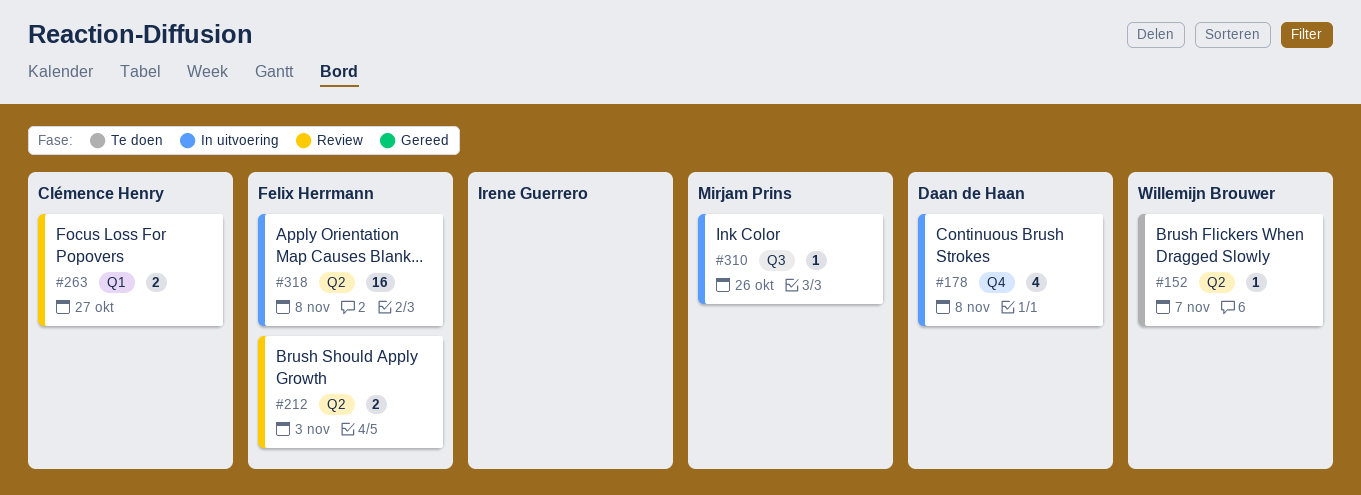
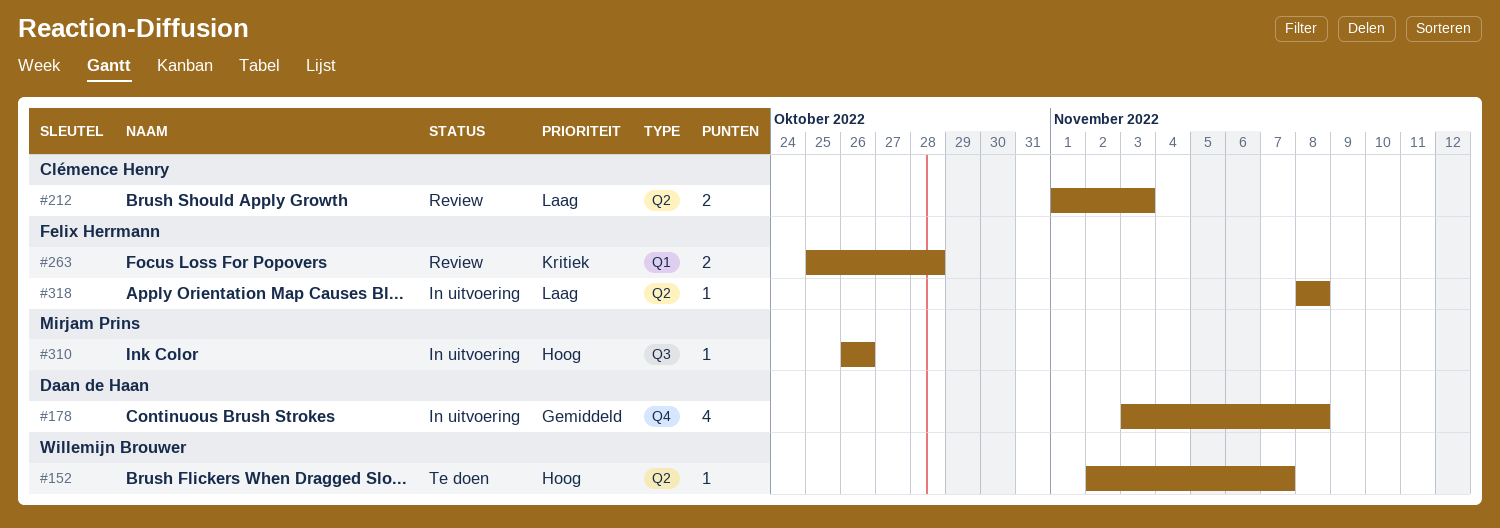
#212, owner: Felix Herrmann -> Clémence Henry
#263, owner: Clémence Henry -> Felix Herrmann
#263, due: Oct 27 -> Oct 28
#318, estimate: 16 -> 1

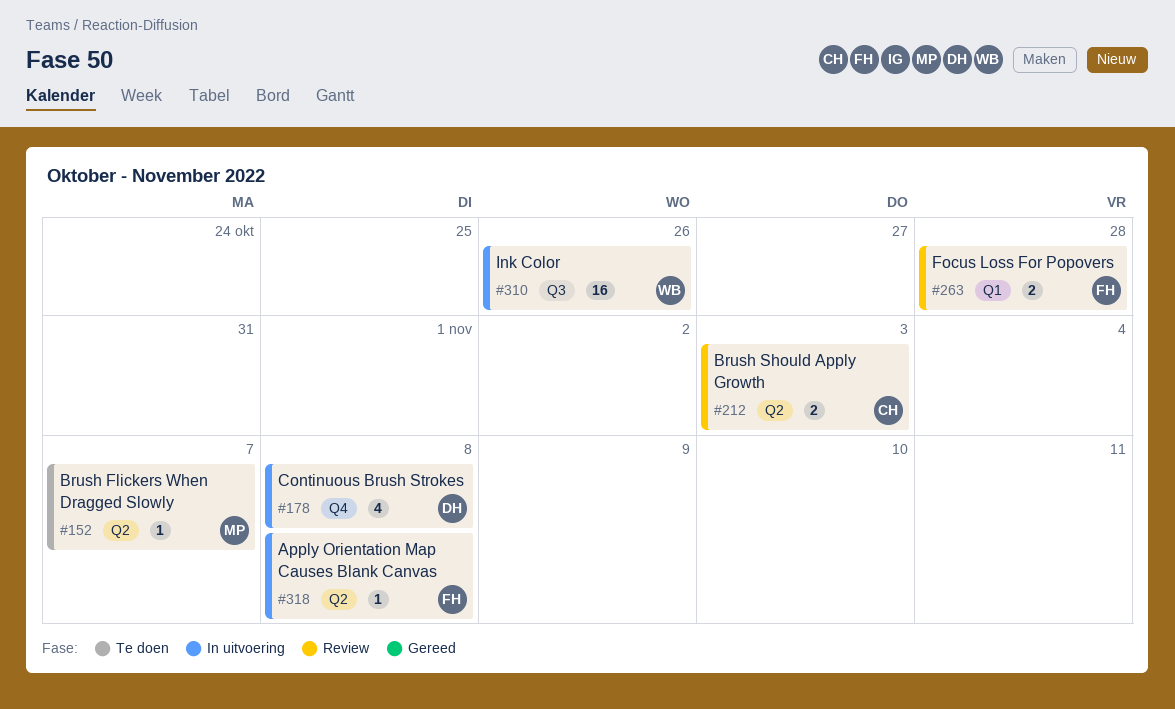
#152, owner: Willemijn Brouwer -> Mirjam Prins
#310, owner: Mirjam Prins -> Willemijn Brouwer
#310, estimate: 1 -> 16

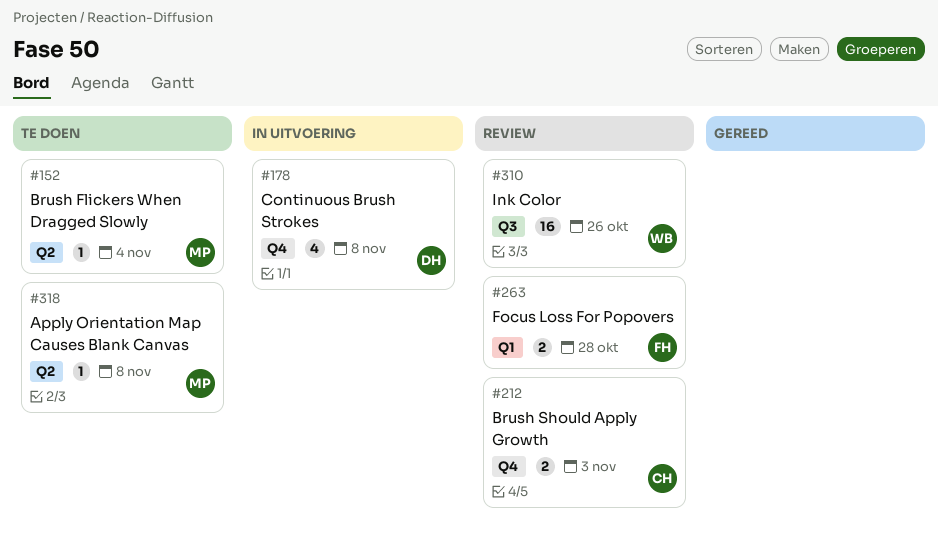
#152, due: Nov 7 -> Nov 4
#212, label: Q2 -> Q4
#310, status: In uitvoering -> Review
#318, status: In uitvoering -> Te doen
#318, owner: FH -> MP

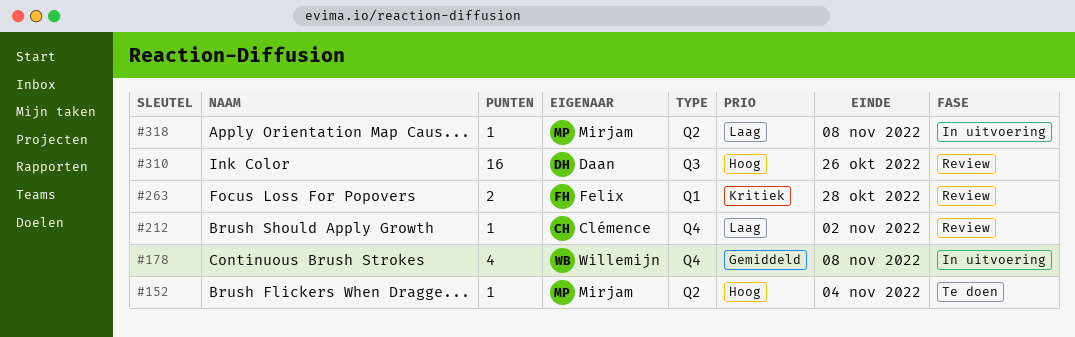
#178, owner: Daan -> Willemijn
#212, estimate: 2 -> 1
#212, due: Nov 3 -> Nov 2
#310, owner: Willemijn -> Daan
#318, status: Te doen -> In uitvoering

